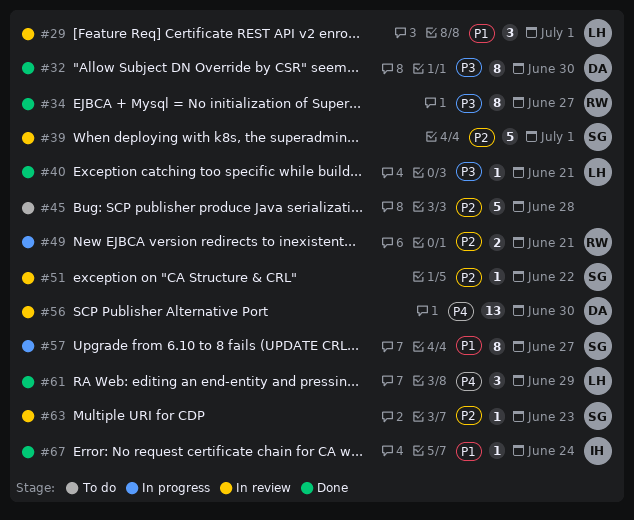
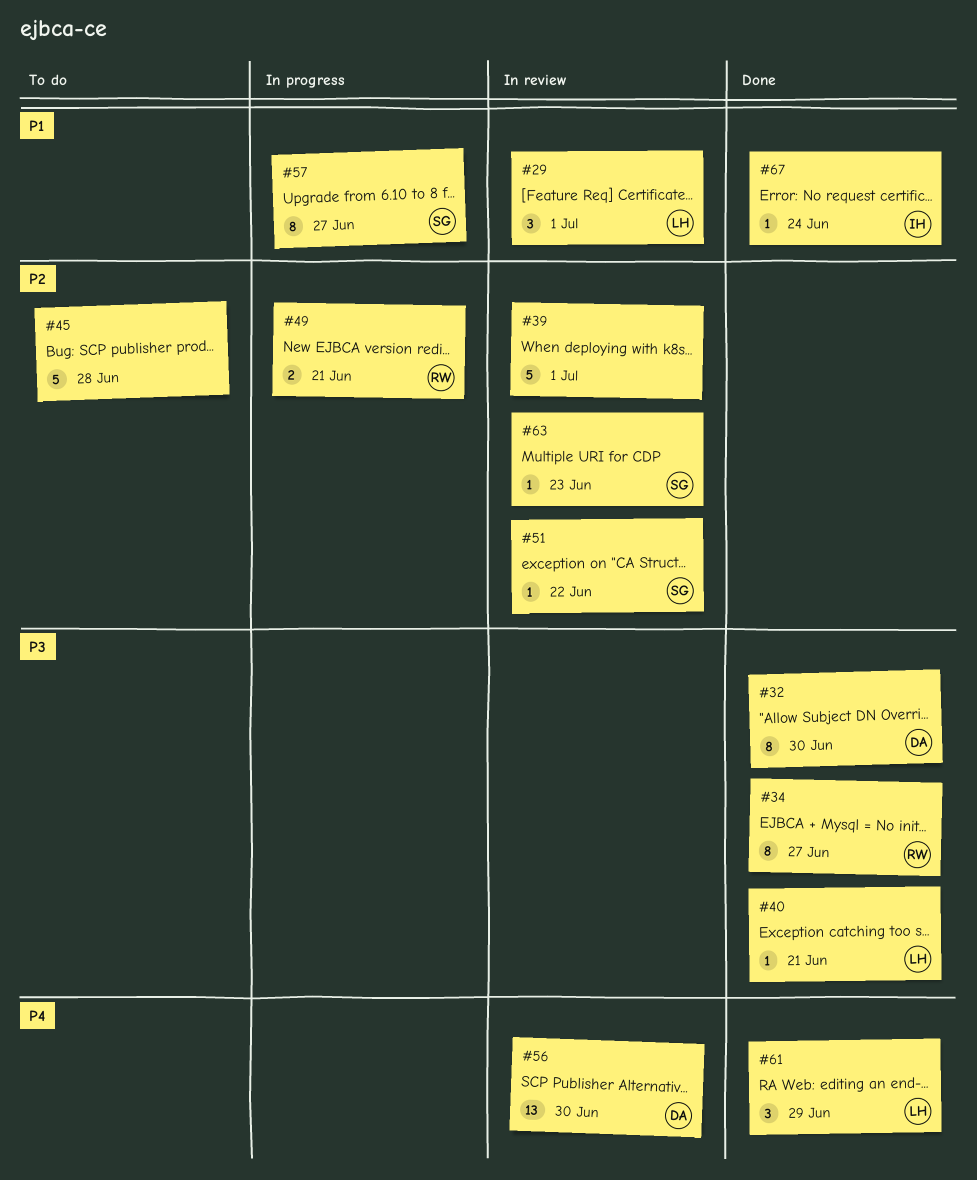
#39, owner: SG -> none

